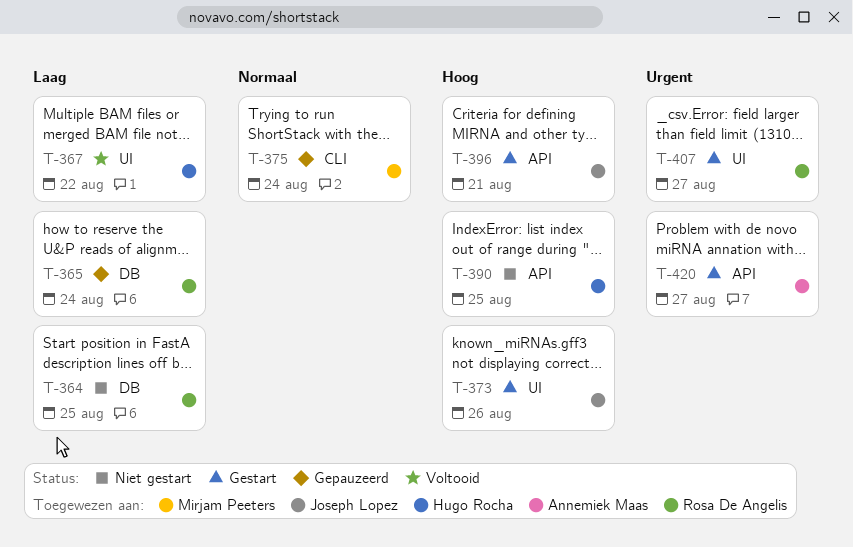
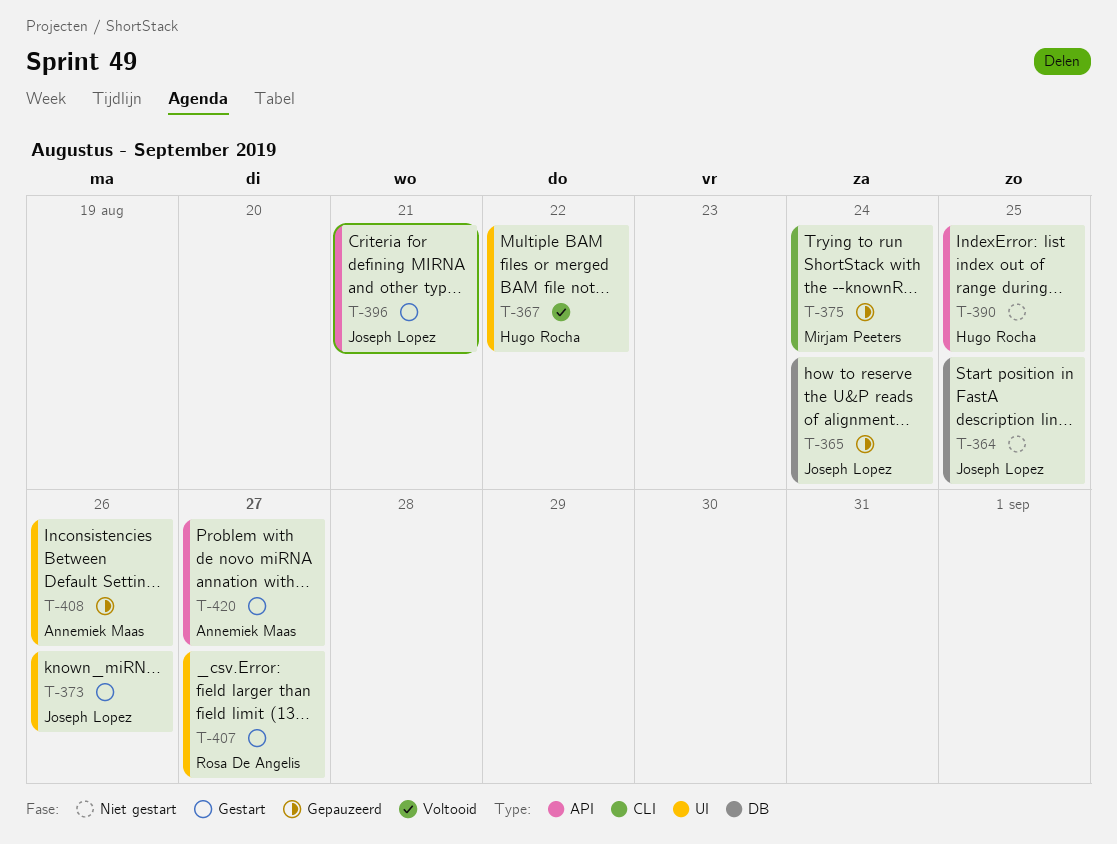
T-364, owner: Rosa De Angelis -> Joseph Lopez
T-365, owner: Rosa De Angelis -> Joseph Lopez
T-408: none -> present

